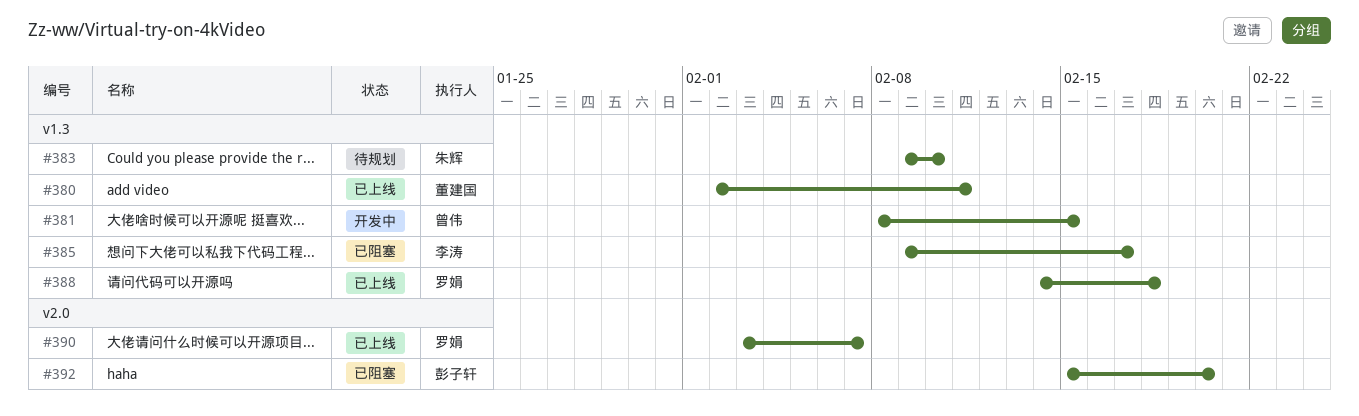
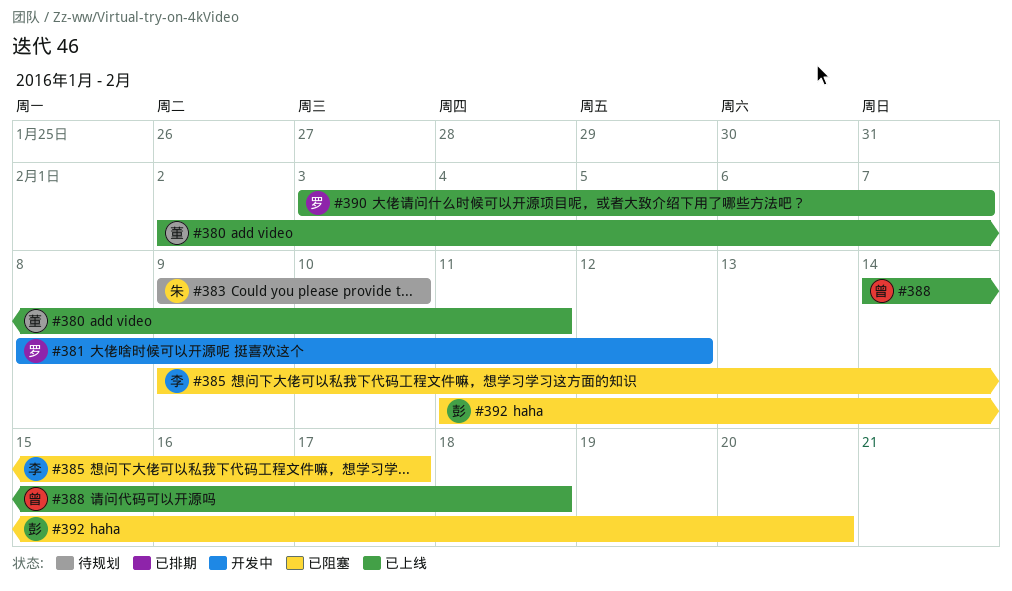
#381, owner: 曾伟 -> 罗娟
#381, due: Feb 15 -> Feb 12
#388, owner: 罗娟 -> 曾伟
#392, start: Feb 15 -> Feb 11

